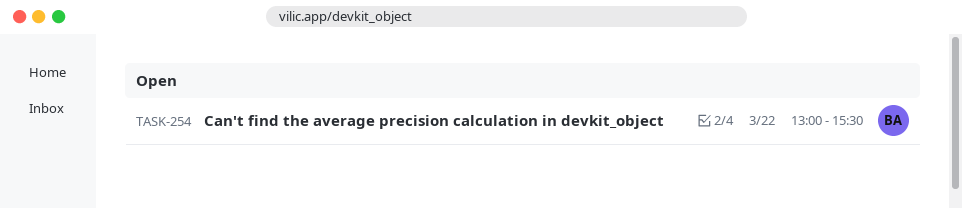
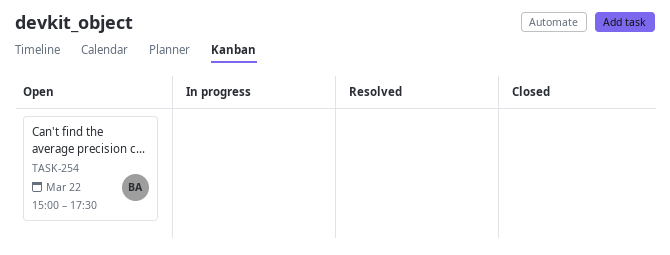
TASK-254, begins: 13:00 -> 15:00
TASK-254, ends: 15:30 -> 17:30

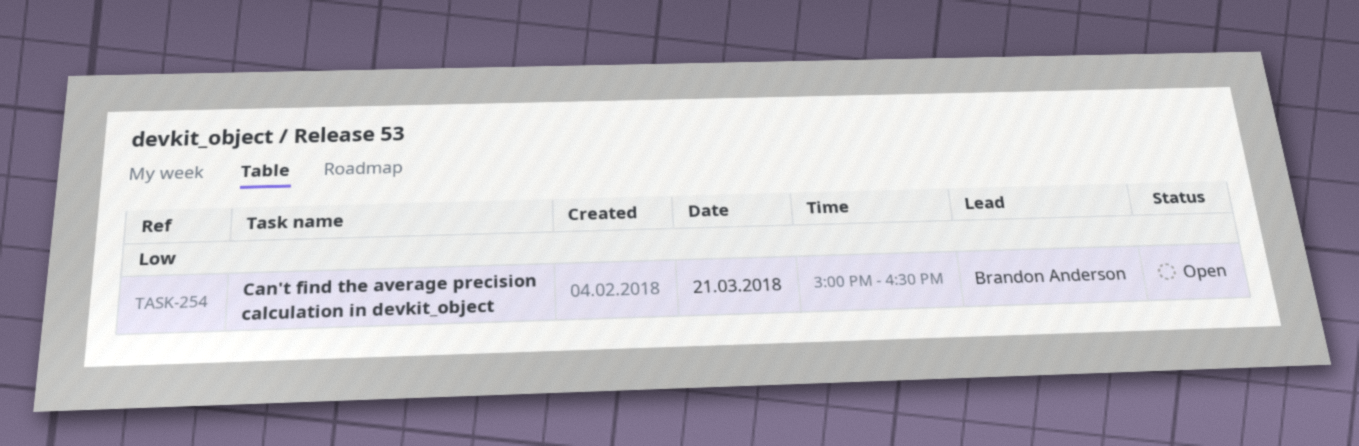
TASK-254, day: Mar 22 -> Mar 21
TASK-254, ends: 17:30 -> 16:30

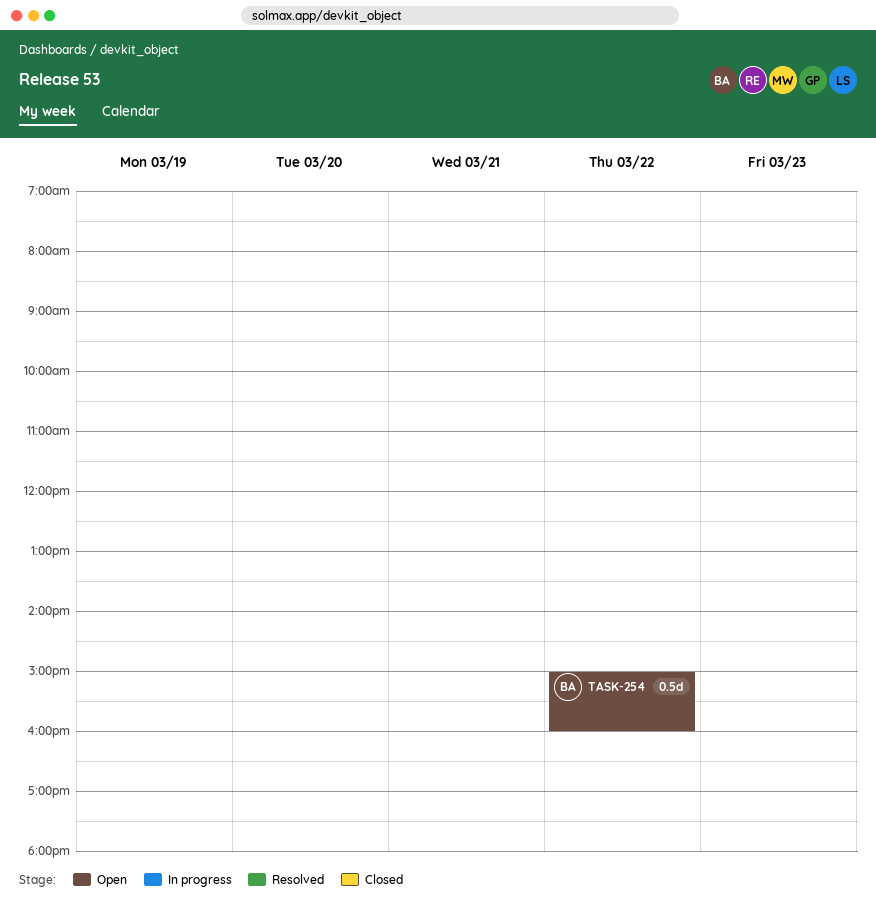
TASK-254, day: Mar 21 -> Mar 22
TASK-254, ends: 16:30 -> 16:00

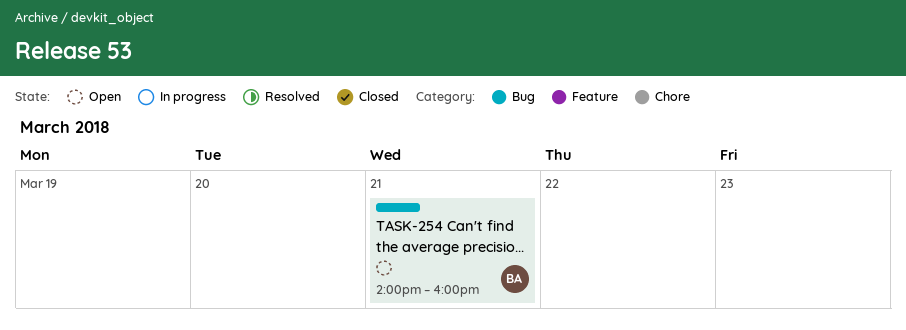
TASK-254, day: Mar 22 -> Mar 21
TASK-254, begins: 15:00 -> 14:00

